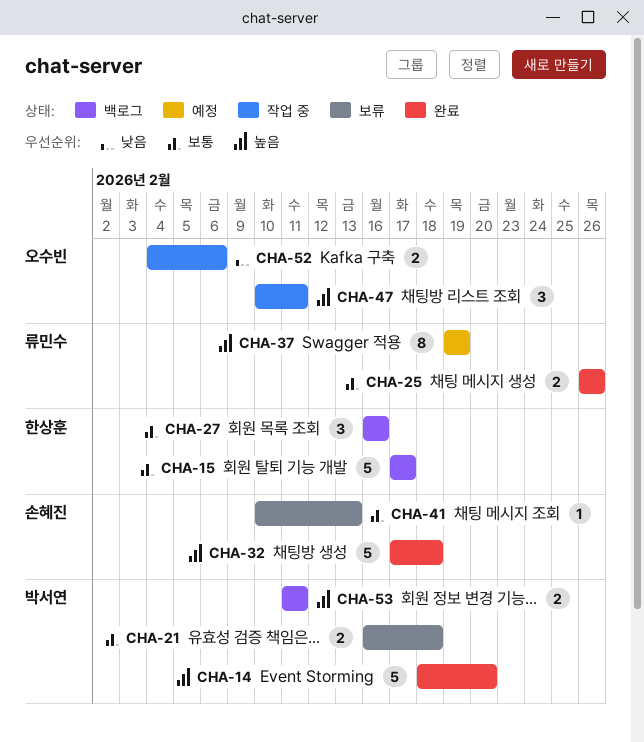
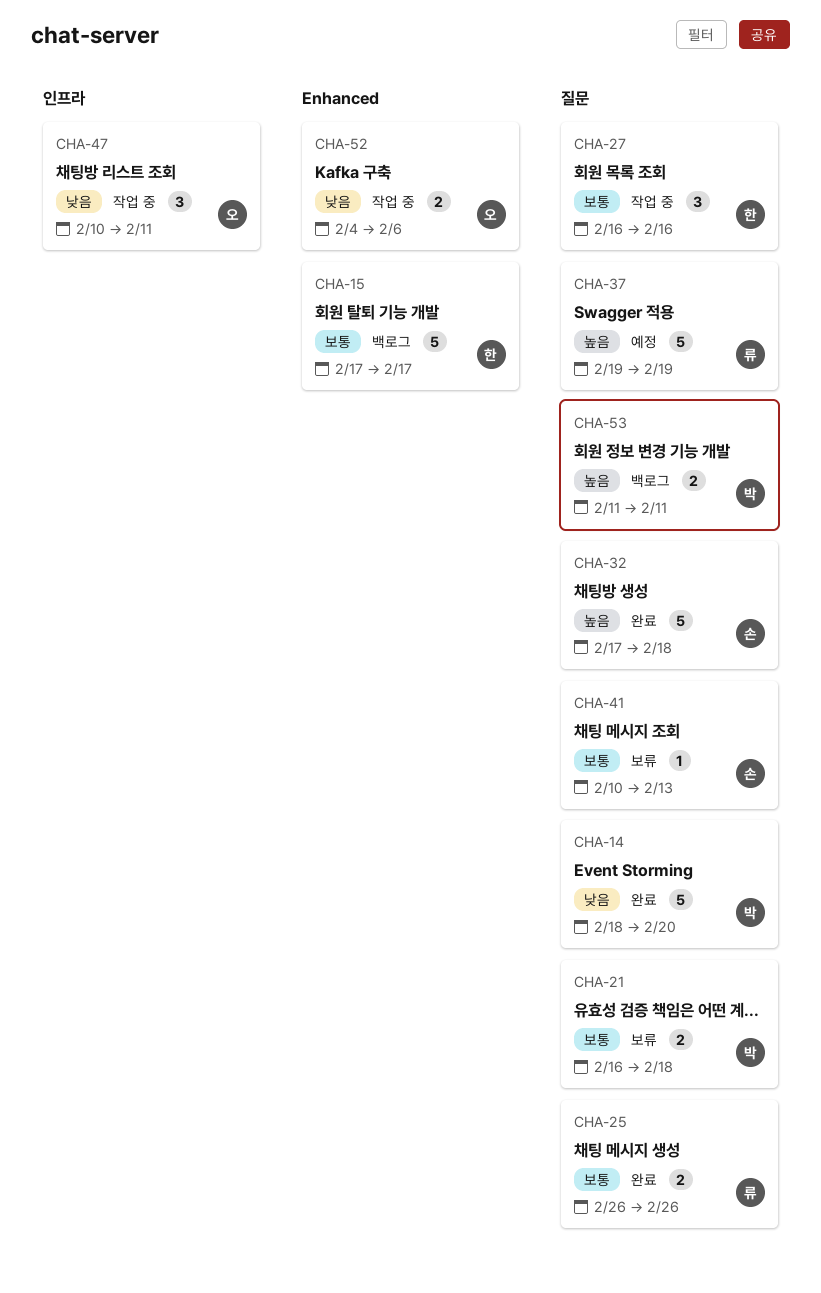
CHA-14, priority: 높음 -> 낮음
CHA-27, status: 백로그 -> 작업 중
CHA-37, estimate: 8 -> 5
CHA-47, priority: 높음 -> 낮음

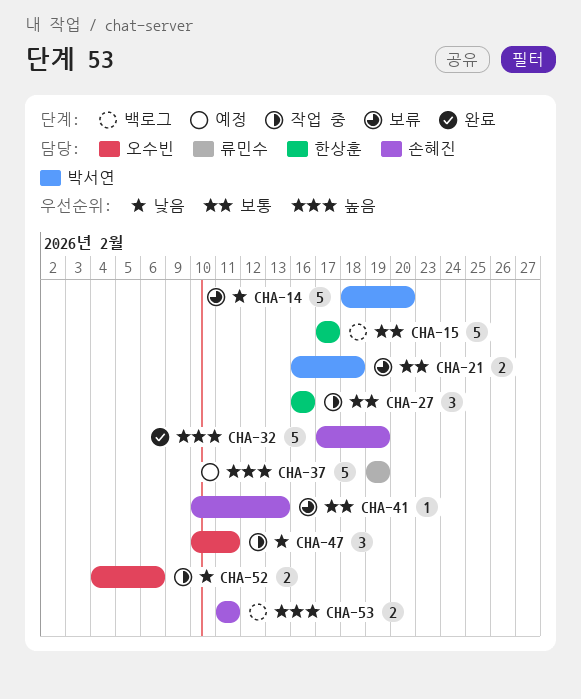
CHA-14, status: 완료 -> 보류
CHA-25: present -> none
CHA-32, due: Feb 18 -> Feb 19
CHA-53, owner: 박서연 -> 손혜진

